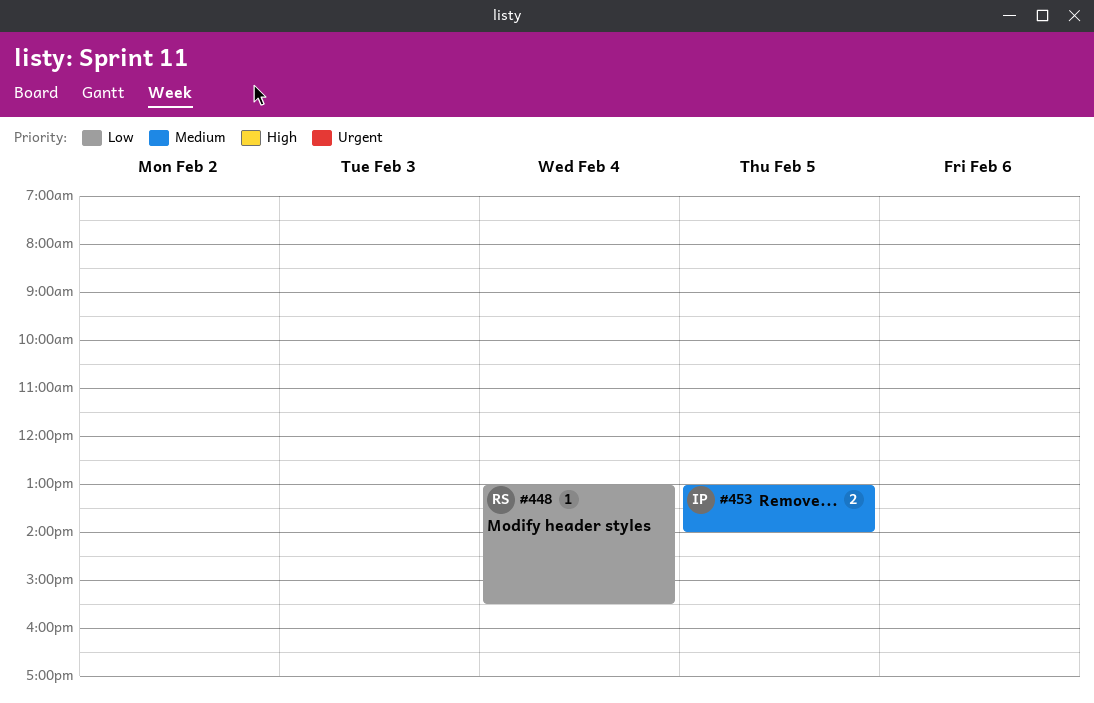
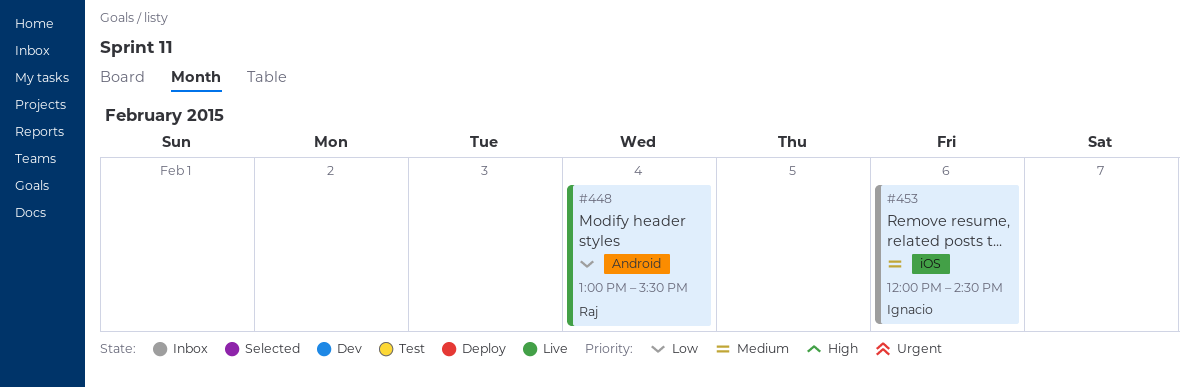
#453, day: Feb 5 -> Feb 6
#453, begins: 13:00 -> 12:00
#453, ends: 14:00 -> 14:30

